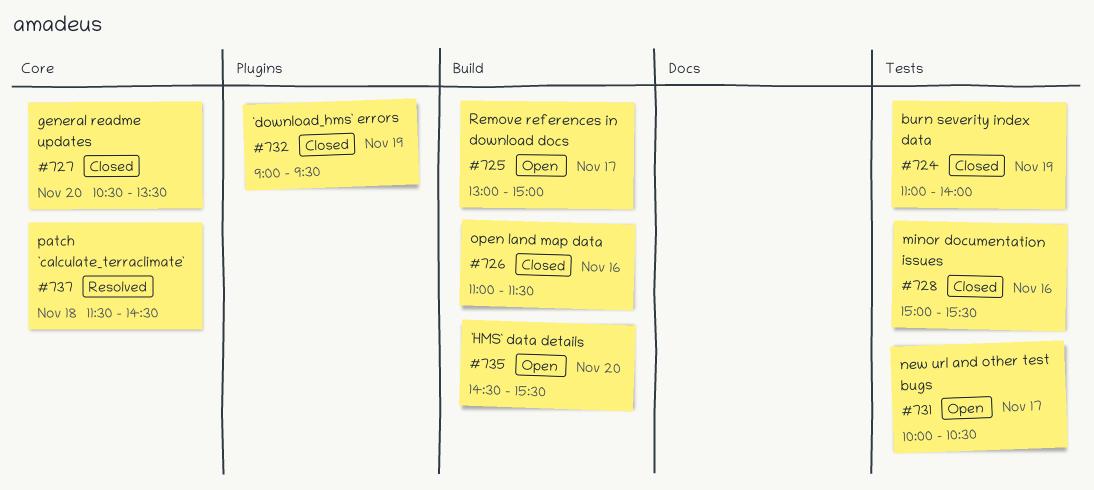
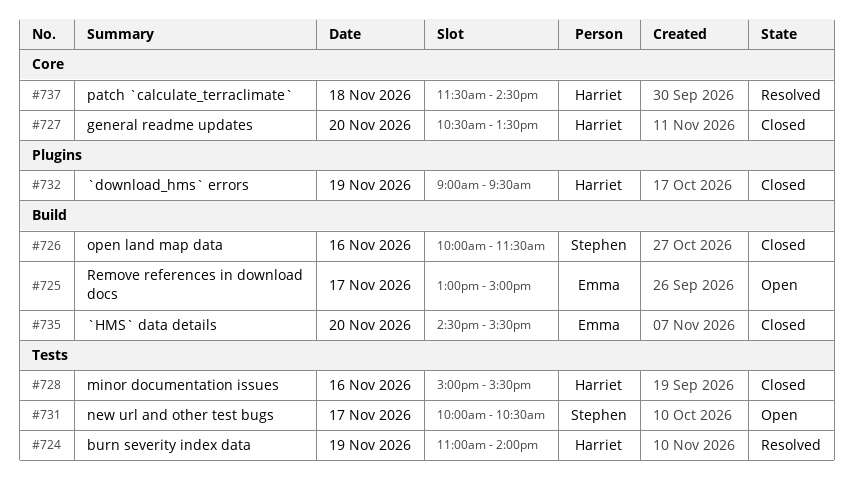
#724, status: Closed -> Resolved
#726, begins: 11:00 -> 10:00
#735, status: Open -> Closed

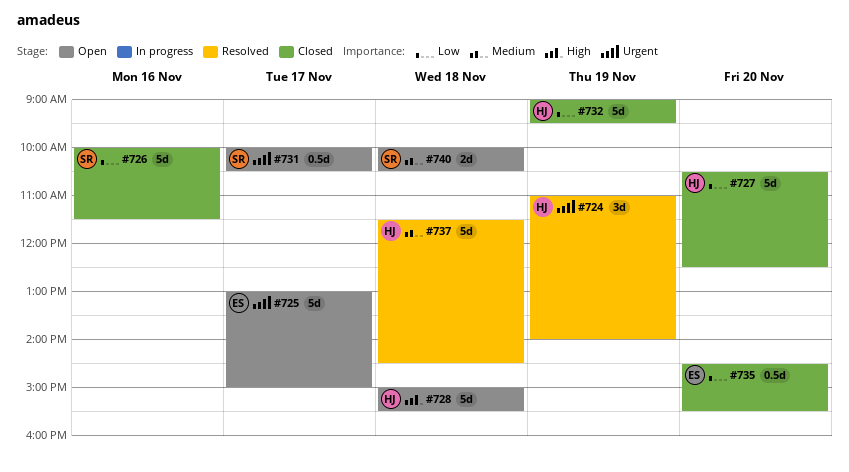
#727, ends: 13:30 -> 12:30
#728, status: Closed -> Open
#728, day: Nov 16 -> Nov 18
#740: none -> present

